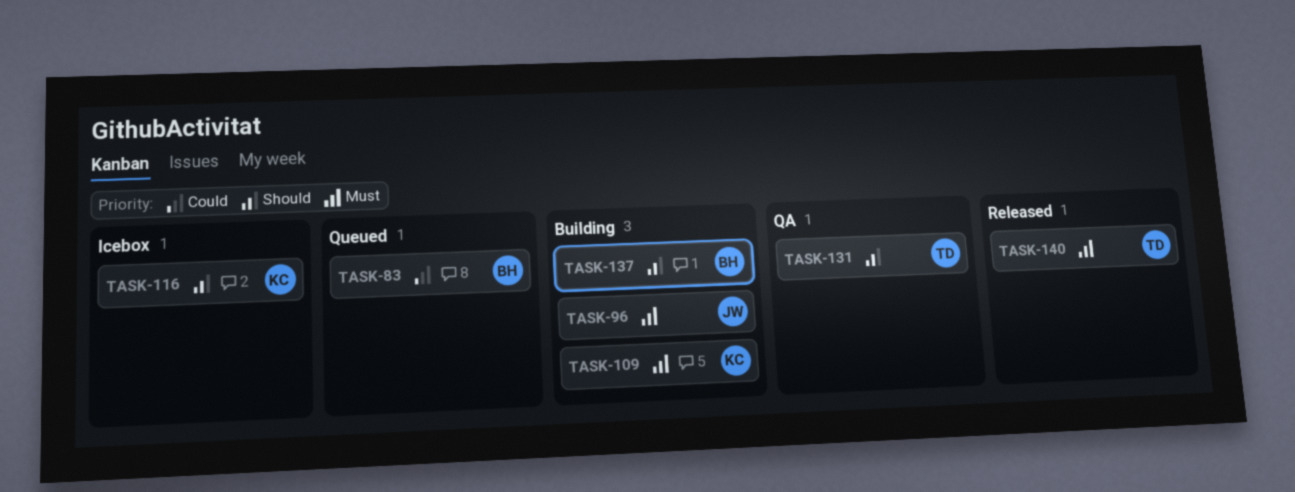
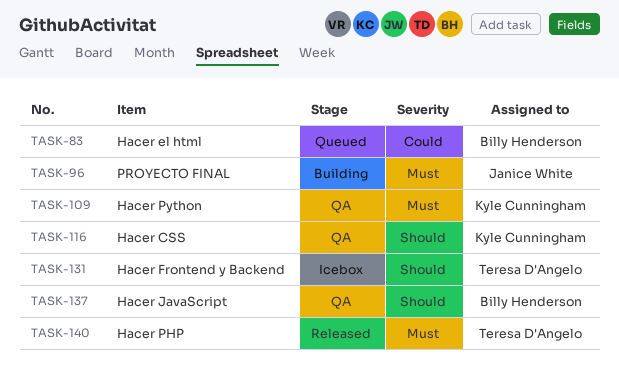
TASK-109, status: Building -> QA
TASK-116, status: Icebox -> QA
TASK-131, status: QA -> Icebox
TASK-137, status: Building -> QA

